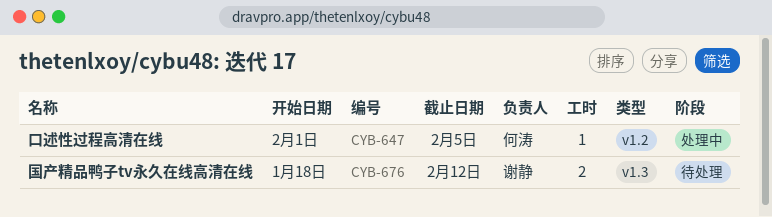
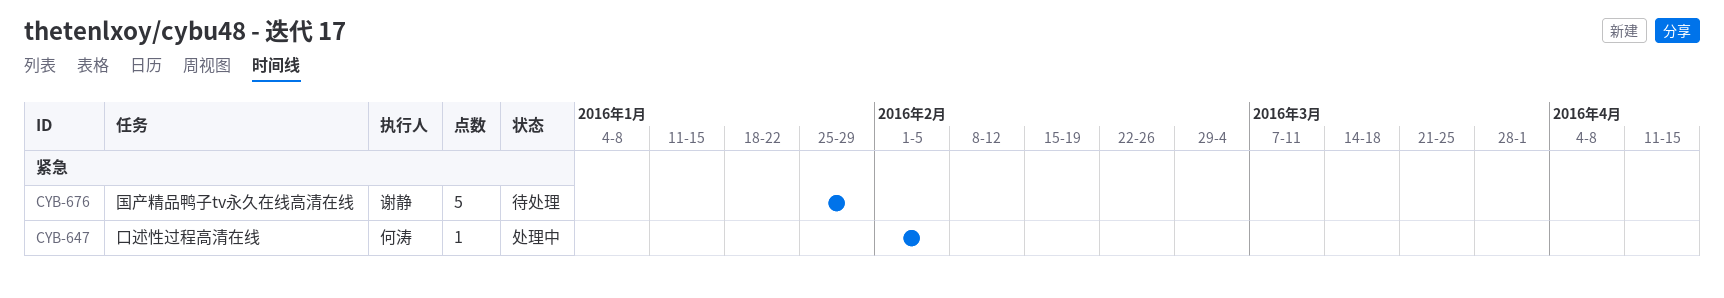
CYB-676, estimate: 2 -> 5
CYB-676, start: Jan 18 -> Jan 25
CYB-676, due: Feb 12 -> Jan 29

